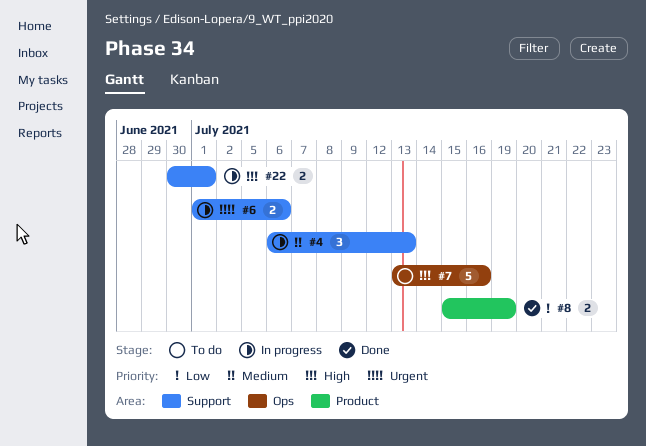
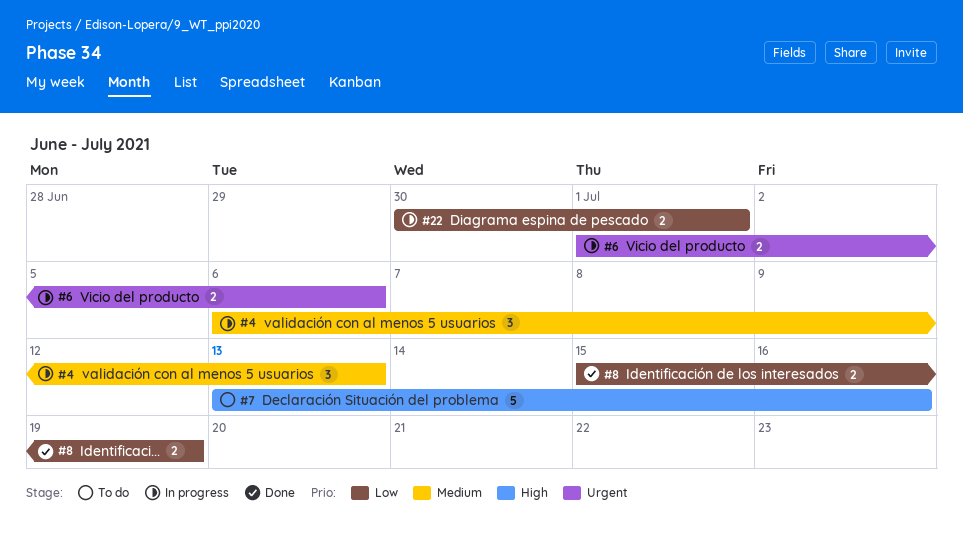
#22, priority: High -> Low

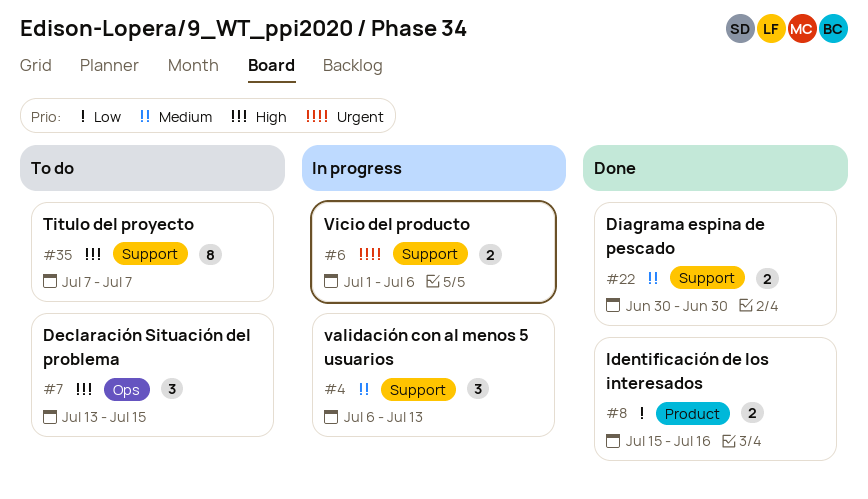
#7, estimate: 5 -> 3
#7, due: Jul 16 -> Jul 15
#8, due: Jul 19 -> Jul 16
#22, status: In progress -> Done
#22, priority: Low -> Medium
#22, due: Jul 1 -> Jun 30
#35: none -> present

